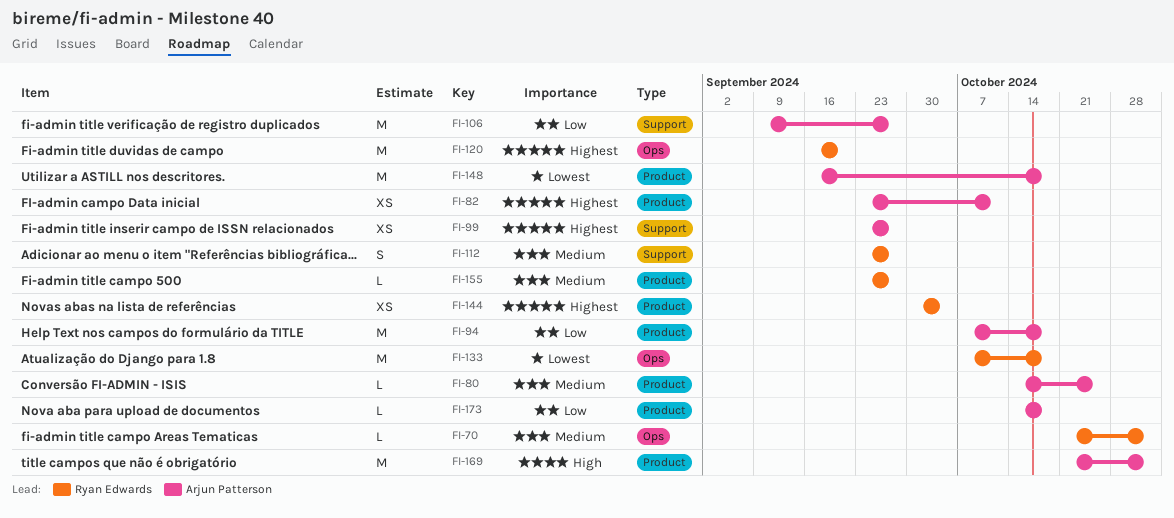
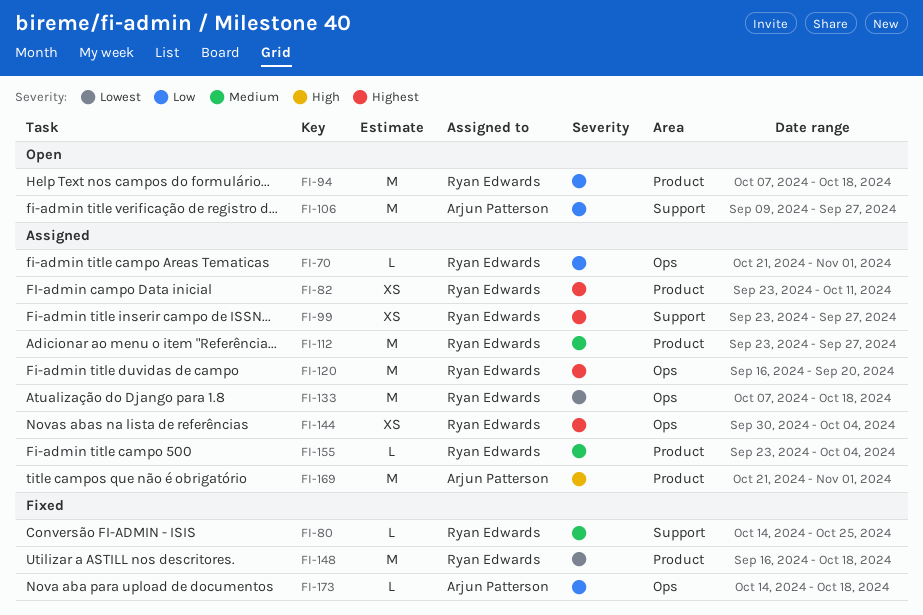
FI-70, priority: Medium -> Low
FI-80, owner: Arjun Patterson -> Ryan Edwards
FI-80, label: Product -> Support
FI-82, owner: Arjun Patterson -> Ryan Edwards
FI-94, owner: Arjun Patterson -> Ryan Edwards
FI-99, owner: Arjun Patterson -> Ryan Edwards
FI-112, label: Support -> Product
FI-112, estimate: S -> M
FI-144, label: Product -> Ops
FI-148, owner: Arjun Patterson -> Ryan Edwards
FI-155, due: Sep 27 -> Oct 4
FI-173, label: Product -> Ops

